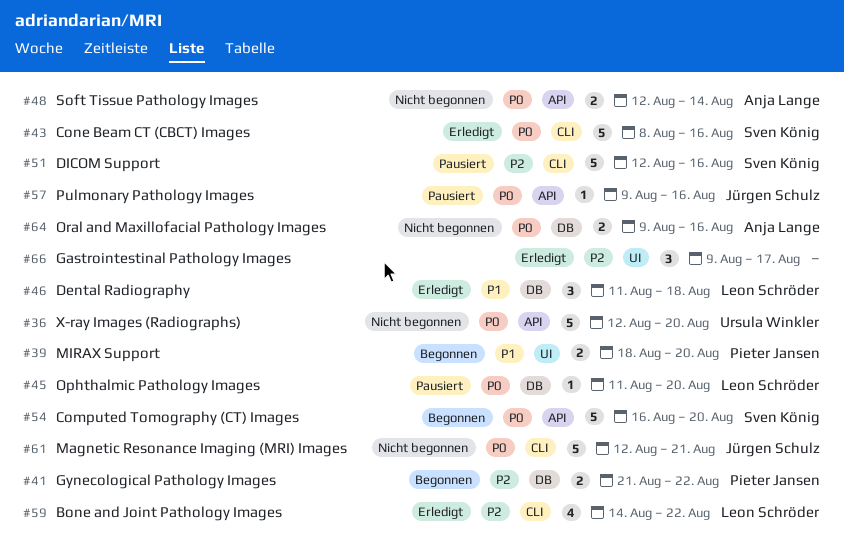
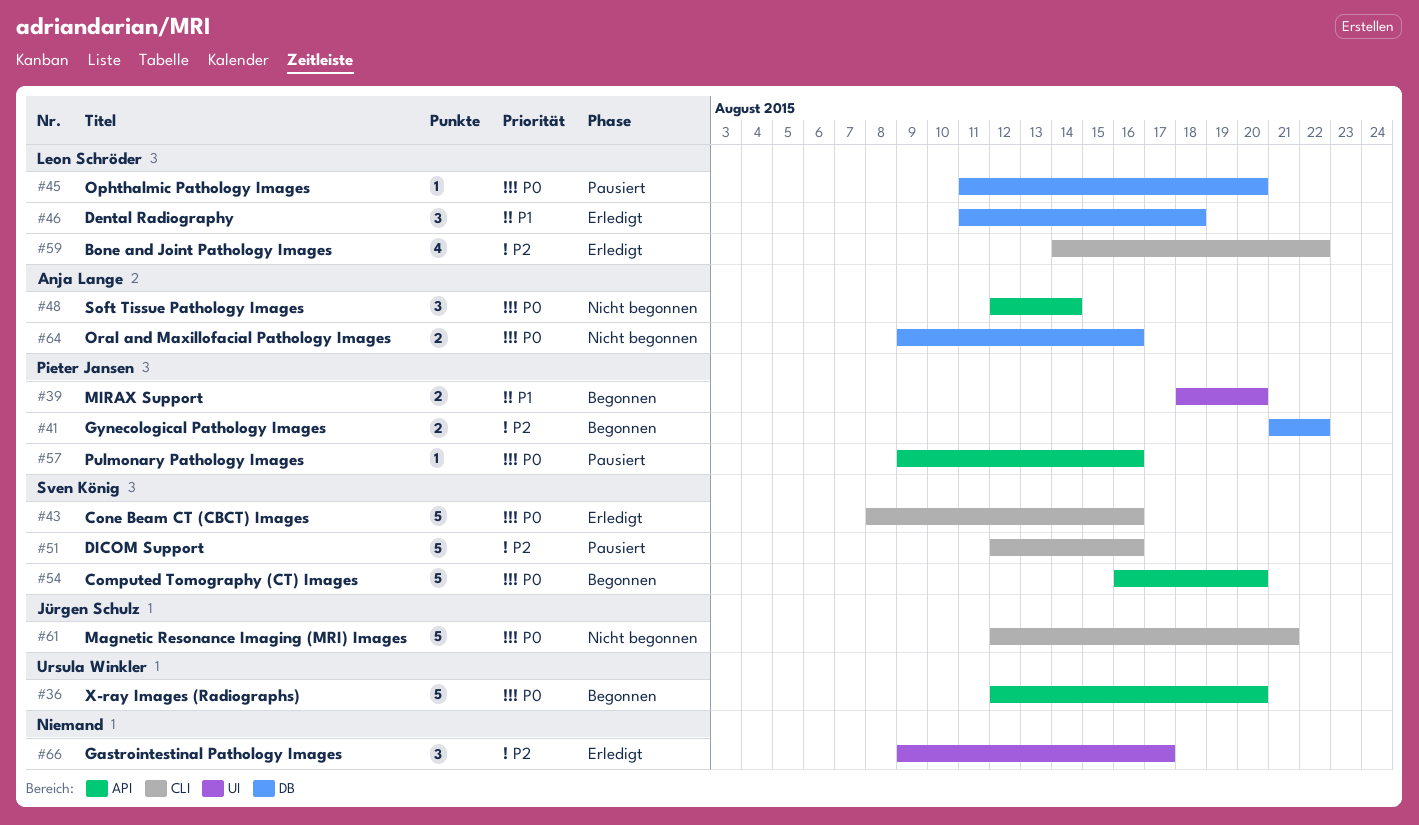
#36, status: Nicht begonnen -> Begonnen
#48, estimate: 2 -> 3
#57, owner: Jürgen Schulz -> Pieter Jansen

